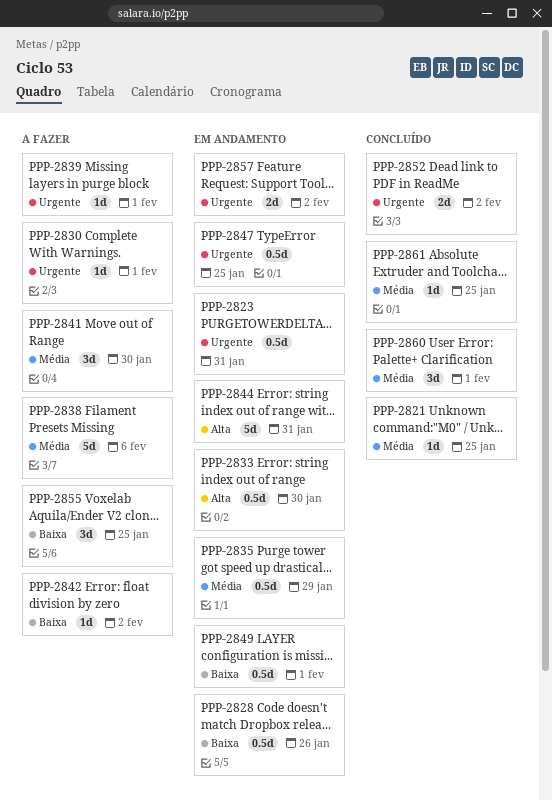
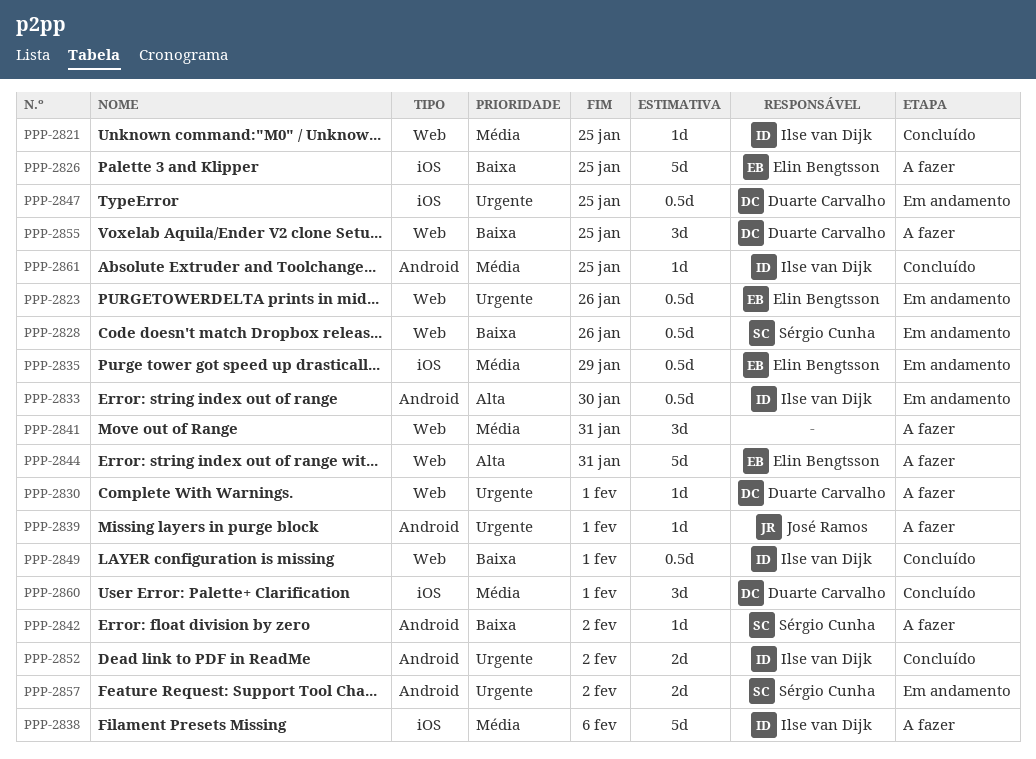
PPP-2823, due: Jan 31 -> Jan 26
PPP-2826: none -> present
PPP-2841, due: Jan 30 -> Jan 31
PPP-2844, status: Em andamento -> A fazer
PPP-2849, status: Em andamento -> Concluído

